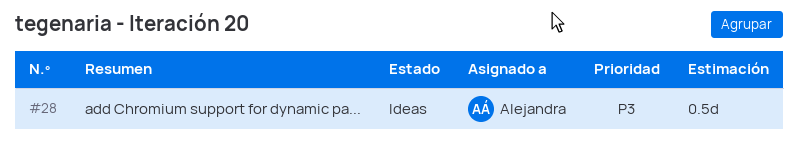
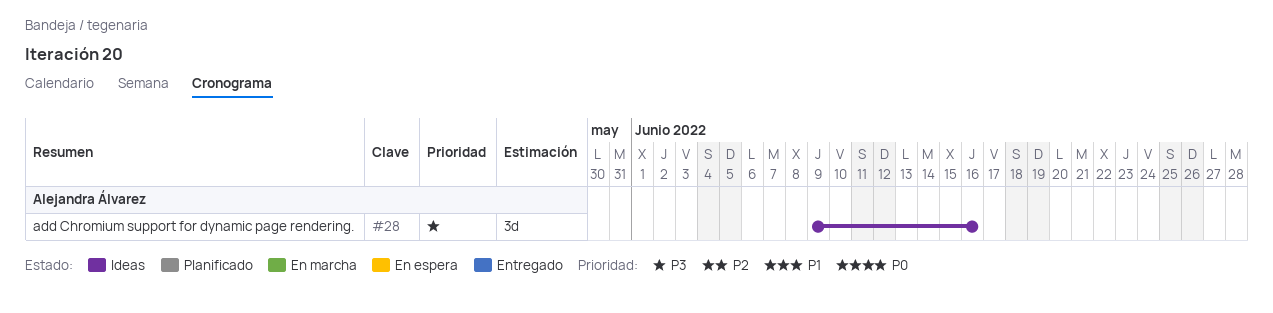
#28, estimate: 0.5d -> 3d

